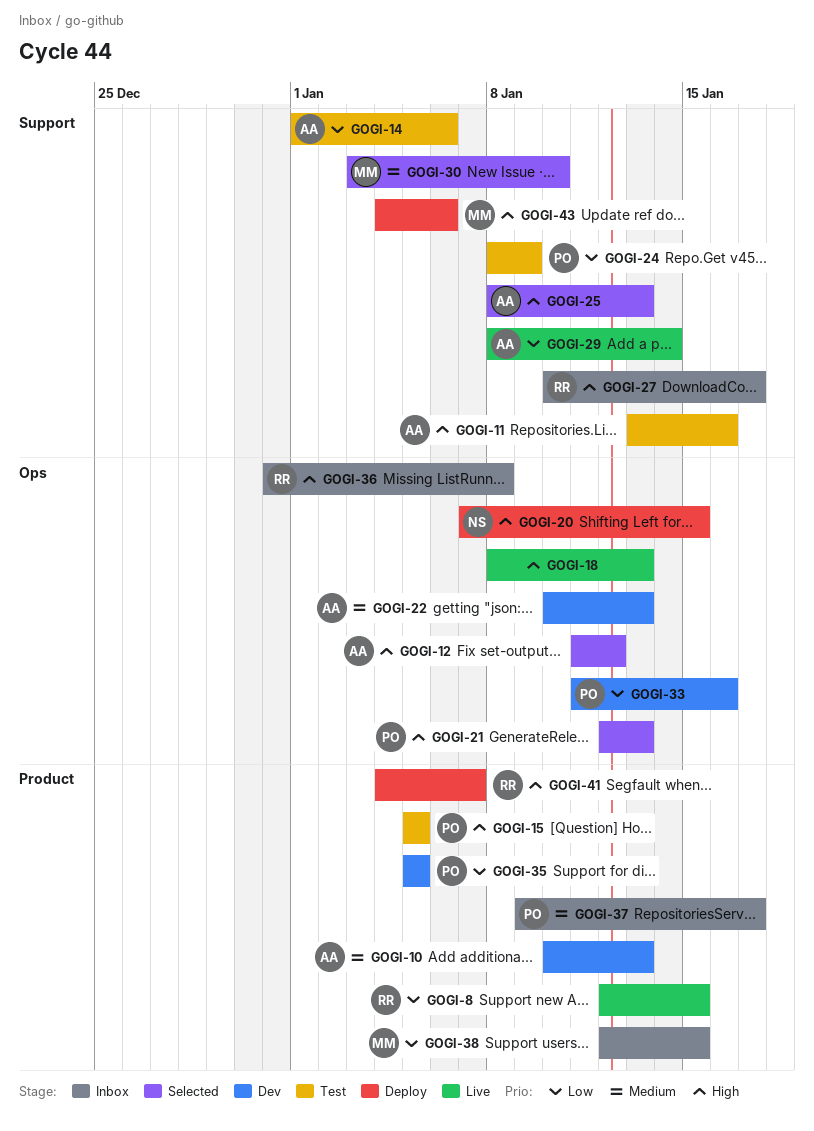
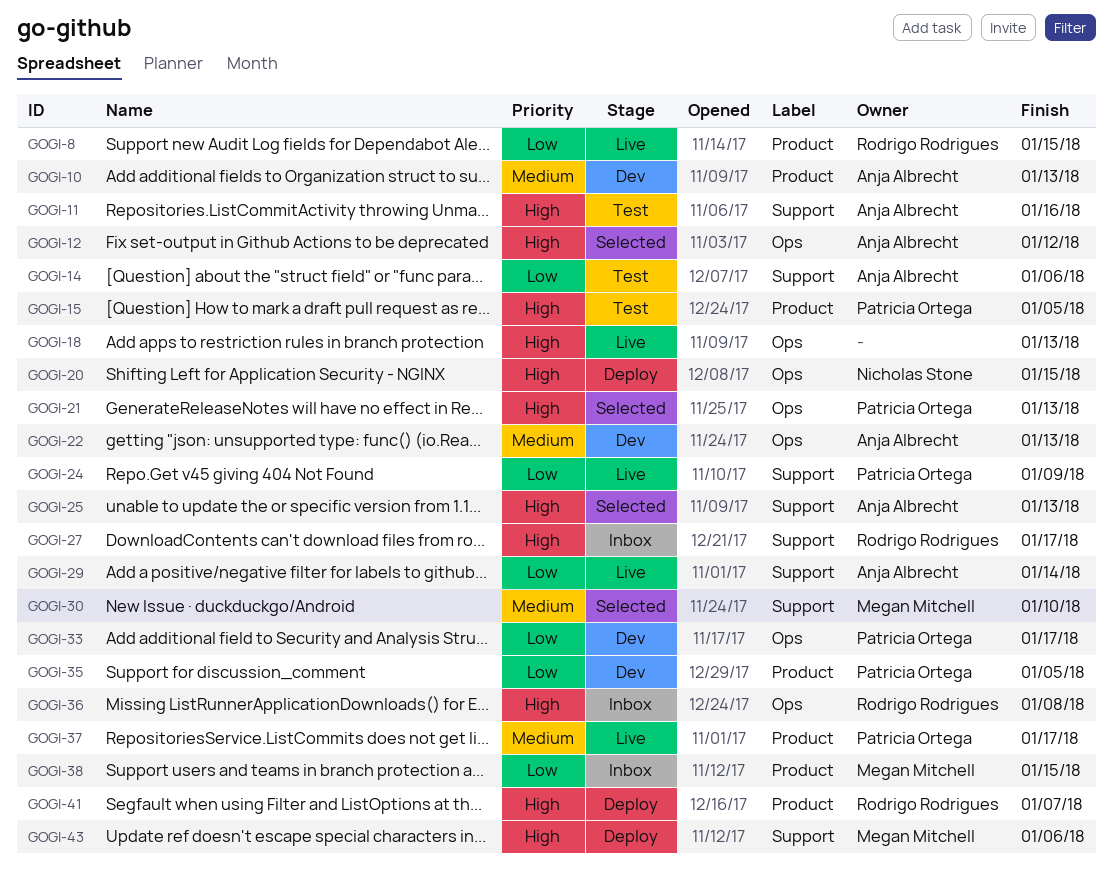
GOGI-24, status: Test -> Live
GOGI-33, due: Jan 16 -> Jan 17
GOGI-37, status: Inbox -> Live

